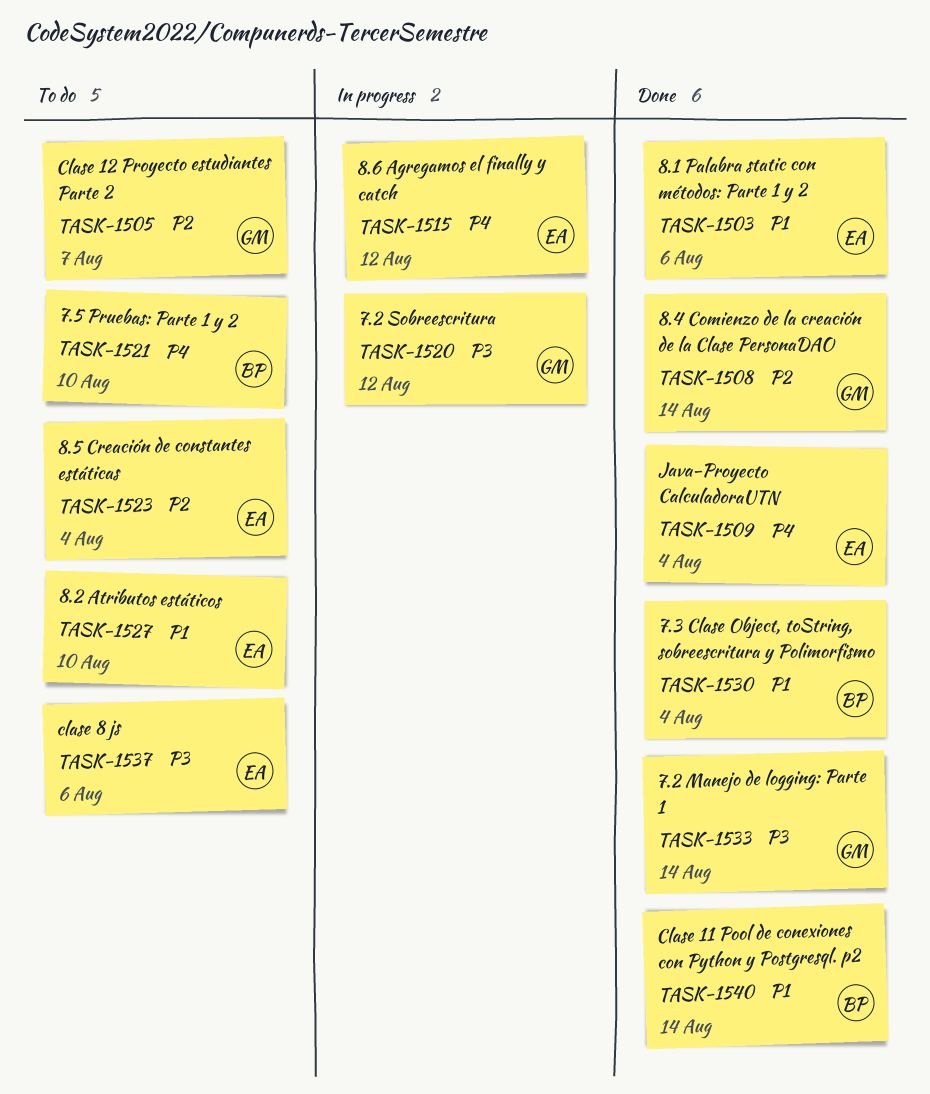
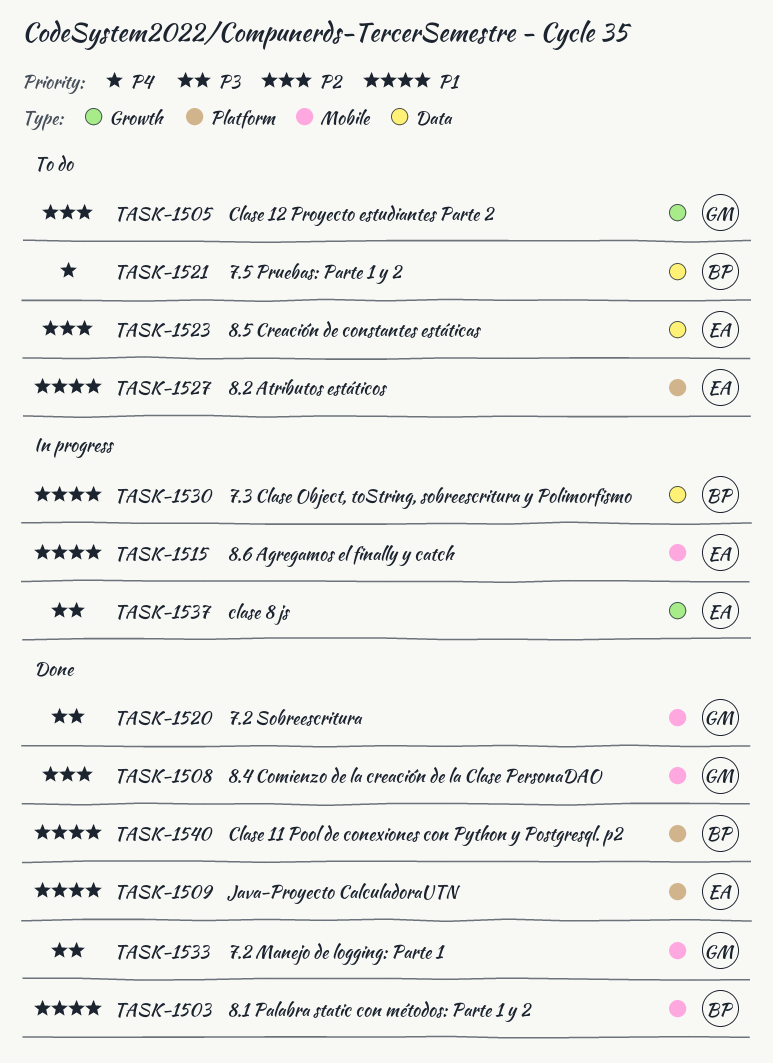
TASK-1503, owner: EA -> BP
TASK-1509, priority: P4 -> P1
TASK-1515, priority: P4 -> P1
TASK-1520, status: In progress -> Done
TASK-1530, status: Done -> In progress
TASK-1537, status: To do -> In progress

